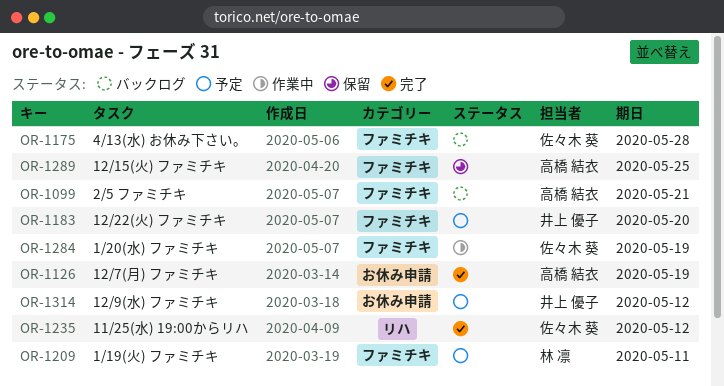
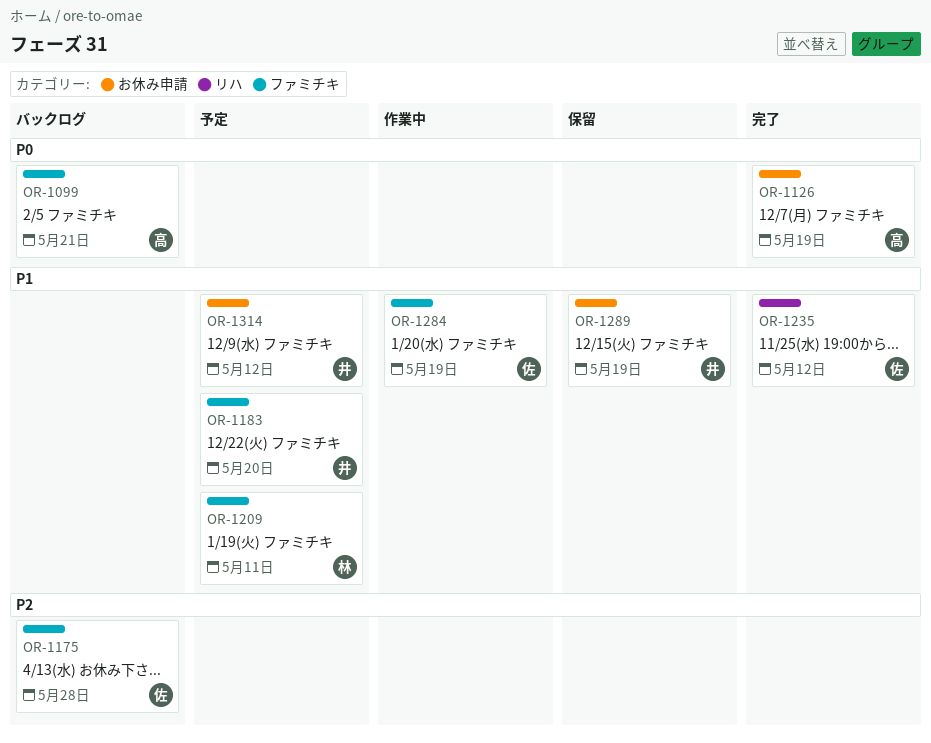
OR-1289, owner: 高橋 結衣 -> 井上 優子
OR-1289, label: ファミチキ -> お休み申請
OR-1289, due: May 25 -> May 19

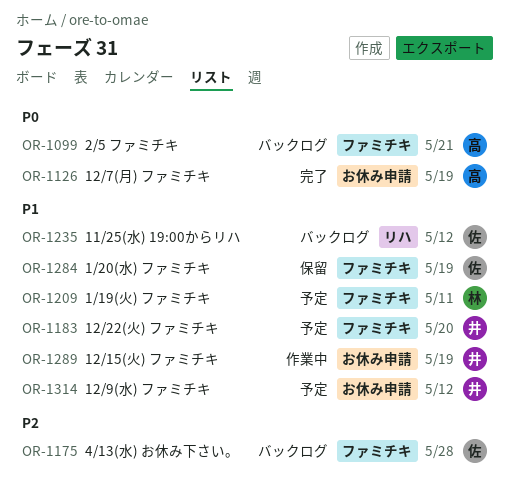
OR-1235, status: 完了 -> バックログ
OR-1284, status: 作業中 -> 保留
OR-1289, status: 保留 -> 作業中

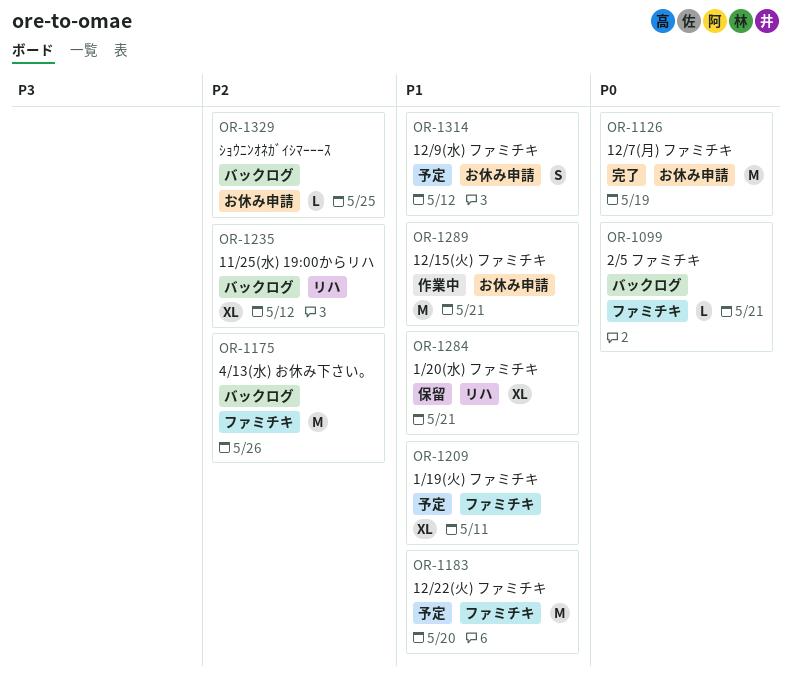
OR-1175, due: May 28 -> May 26
OR-1235, priority: P1 -> P2
OR-1284, label: ファミチキ -> リハ
OR-1284, due: May 19 -> May 21
OR-1289, due: May 19 -> May 21
OR-1329: none -> present

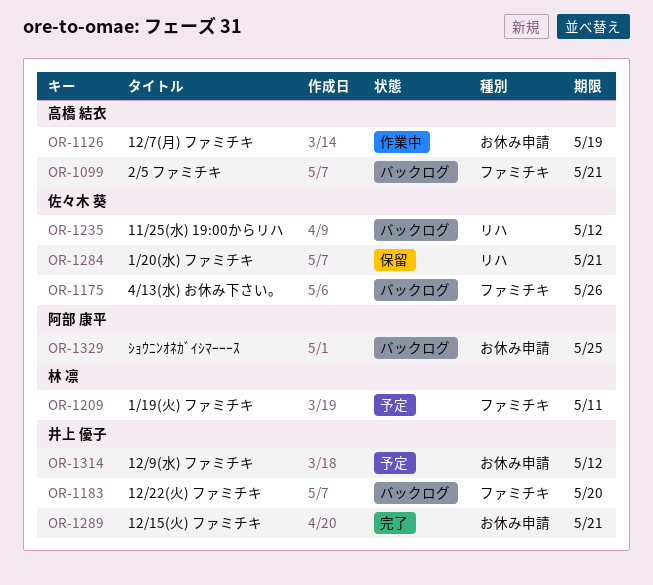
OR-1126, status: 完了 -> 作業中
OR-1183, status: 予定 -> バックログ
OR-1289, status: 作業中 -> 完了

